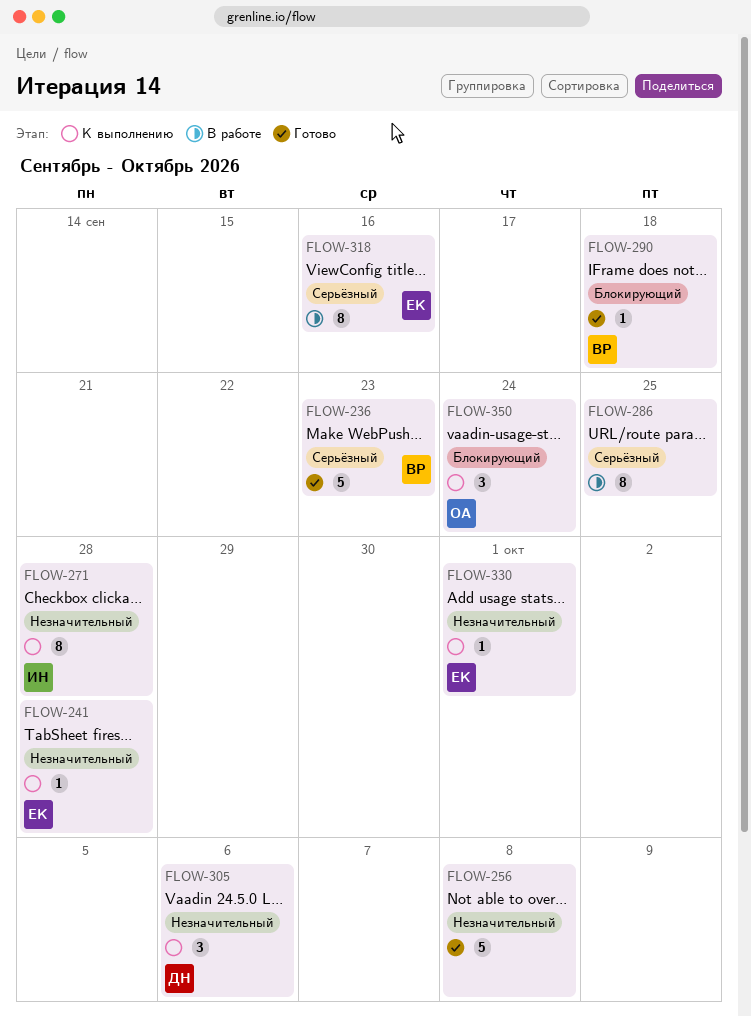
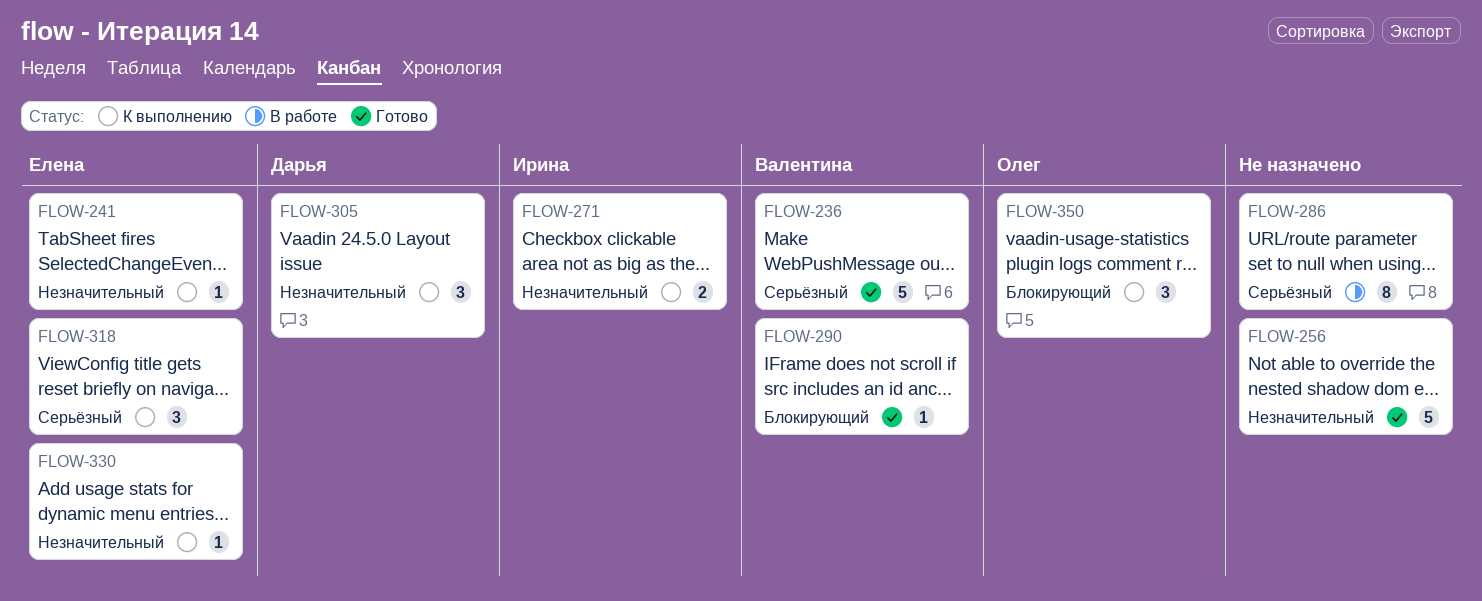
FLOW-271, estimate: 8 -> 2
FLOW-318, status: В работе -> К выполнению
FLOW-318, estimate: 8 -> 3

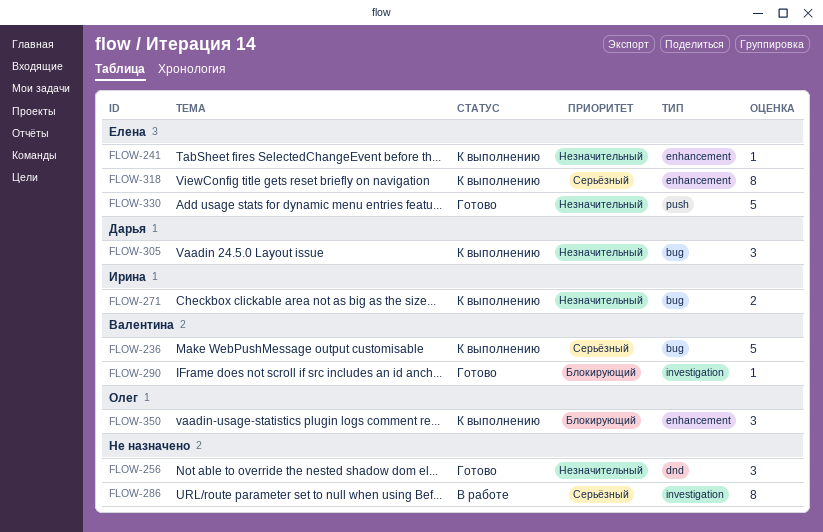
FLOW-236, status: Готово -> К выполнению
FLOW-256, estimate: 5 -> 3
FLOW-318, estimate: 3 -> 8
FLOW-330, status: К выполнению -> Готово
FLOW-330, estimate: 1 -> 5

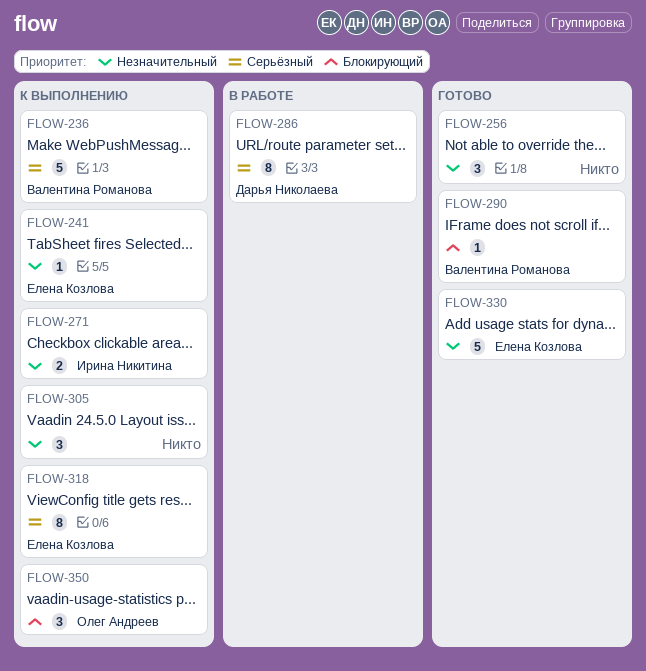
FLOW-286, owner: none -> Дарья Николаева
FLOW-305, owner: Дарья Николаева -> none

